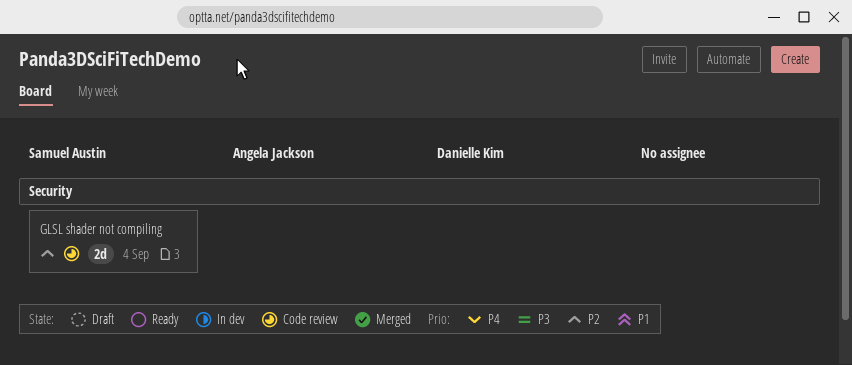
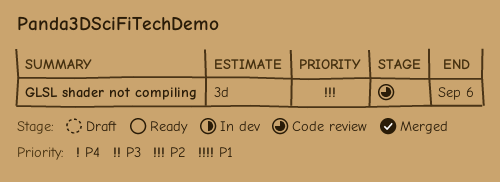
GLSL shader not compiling, estimate: 2d -> 3d
GLSL shader not compiling, due: Sep 4 -> Sep 6

